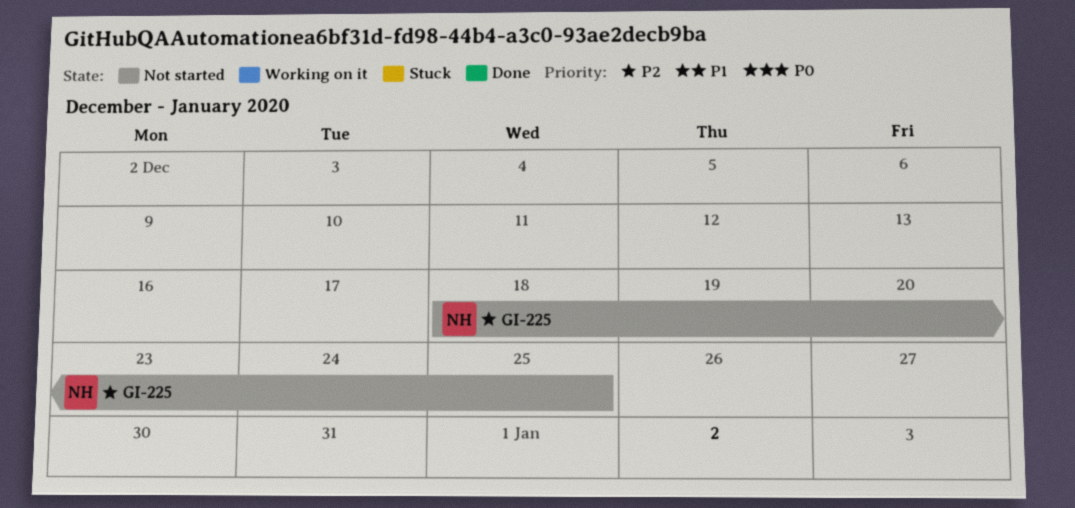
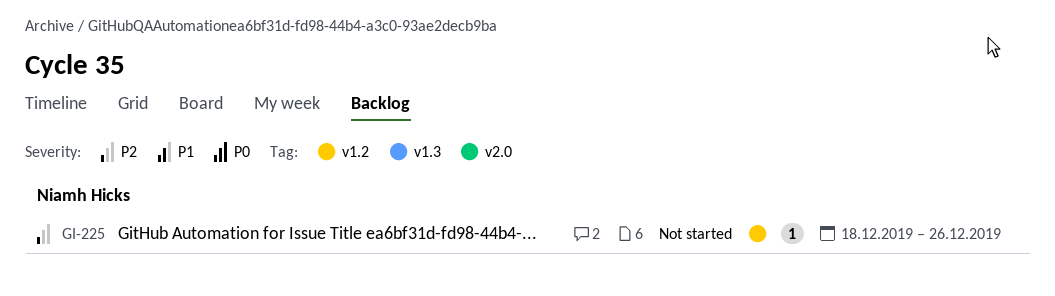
GI-225, due: Dec 25 -> Dec 26

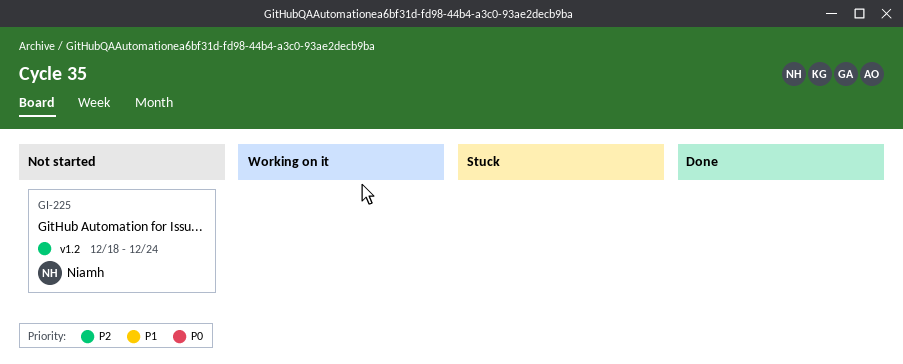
GI-225, due: Dec 26 -> Dec 24

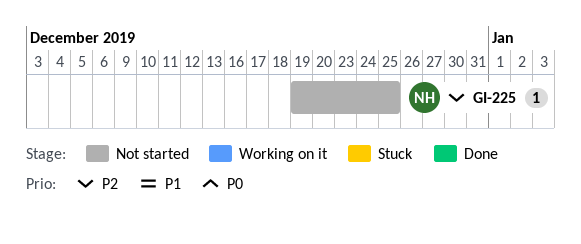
GI-225, start: Dec 18 -> Dec 19
GI-225, due: Dec 24 -> Dec 25

